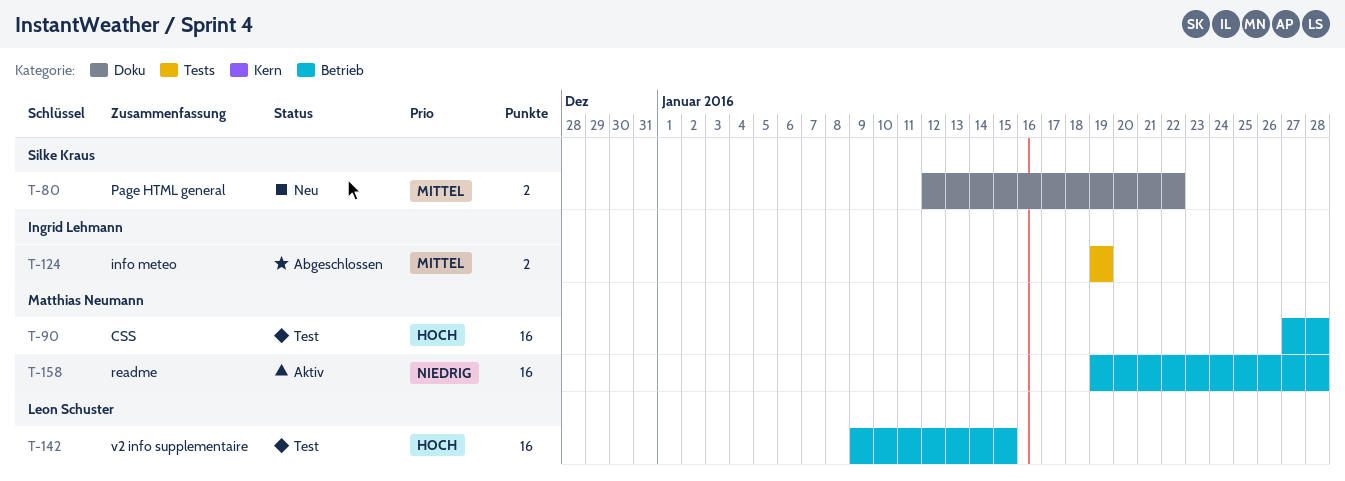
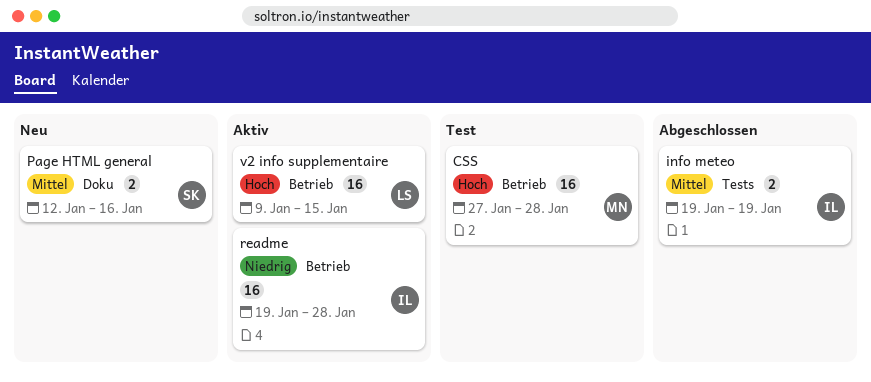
Page HTML general, due: Jan 22 -> Jan 16
readme, owner: Matthias Neumann -> Ingrid Lehmann
v2 info supplementaire, status: Test -> Aktiv

